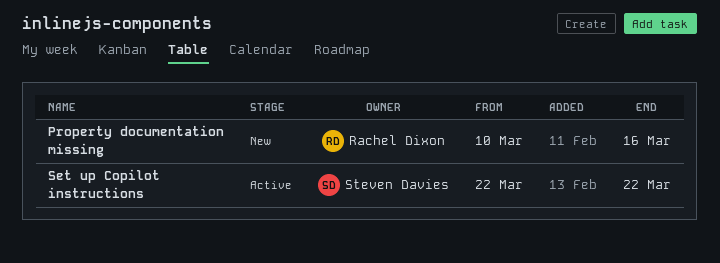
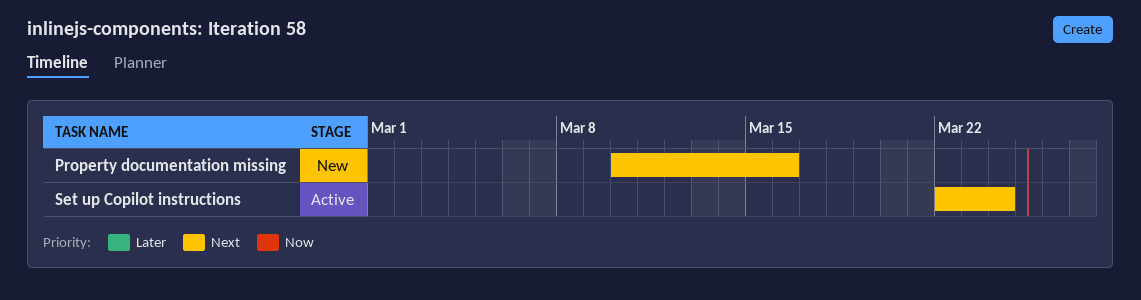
Set up Copilot instructions, due: Mar 22 -> Mar 24

